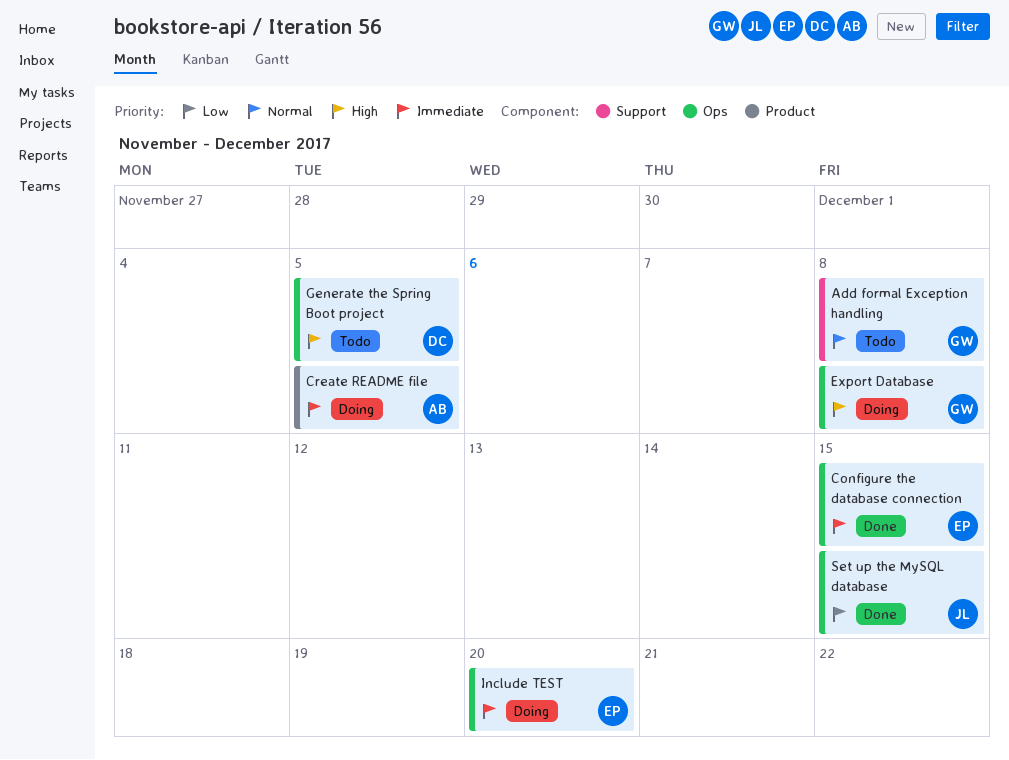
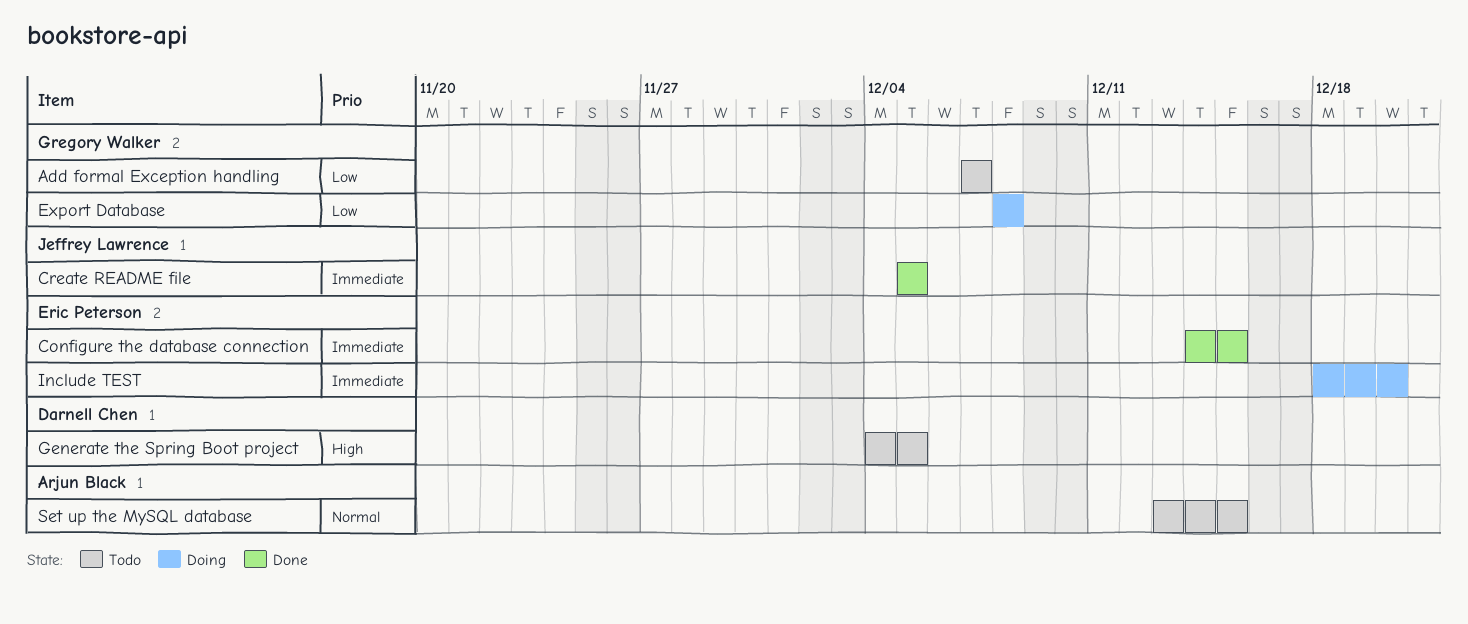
Add formal Exception handling, priority: Normal -> Low
Add formal Exception handling, due: Dec 8 -> Dec 7
Create README file, status: Doing -> Done
Create README file, owner: Arjun Black -> Jeffrey Lawrence
Export Database, priority: High -> Low
Set up the MySQL database, status: Done -> Todo
Set up the MySQL database, owner: Jeffrey Lawrence -> Arjun Black
Set up the MySQL database, priority: Low -> Normal

